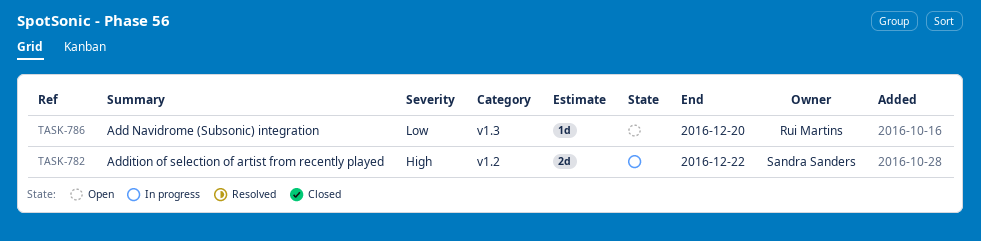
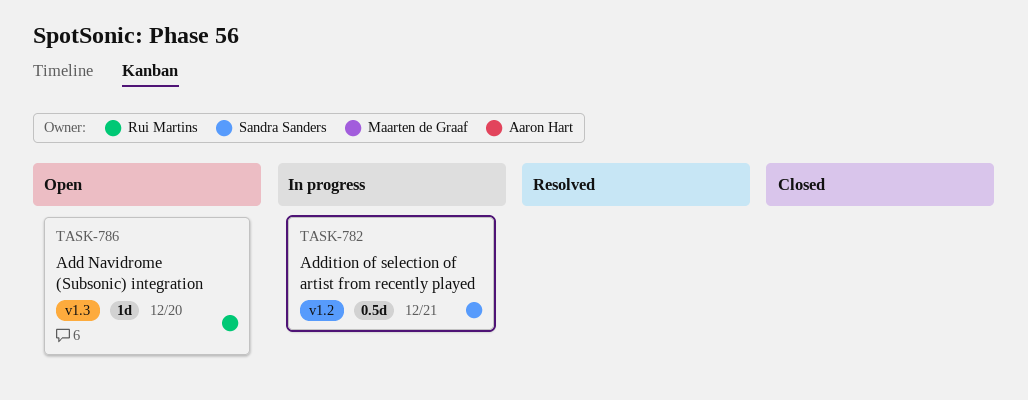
TASK-782, estimate: 2d -> 0.5d
TASK-782, due: Dec 22 -> Dec 21

